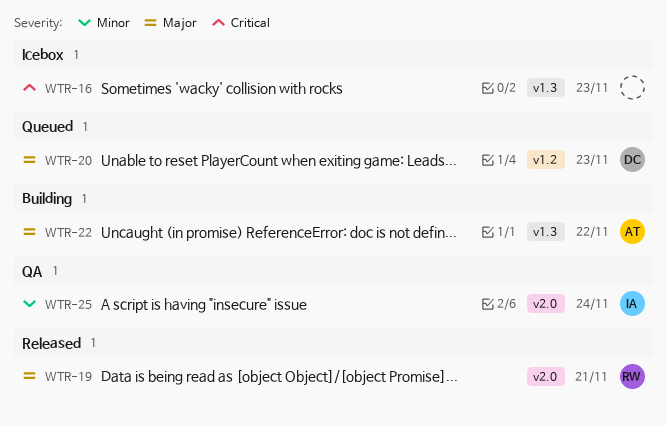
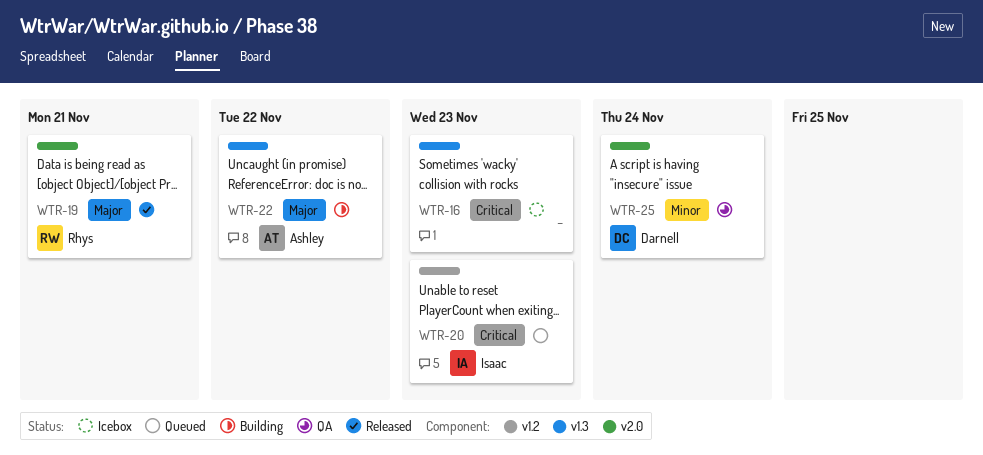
WTR-20, owner: Darnell -> Isaac
WTR-20, priority: Major -> Critical
WTR-25, owner: Isaac -> Darnell

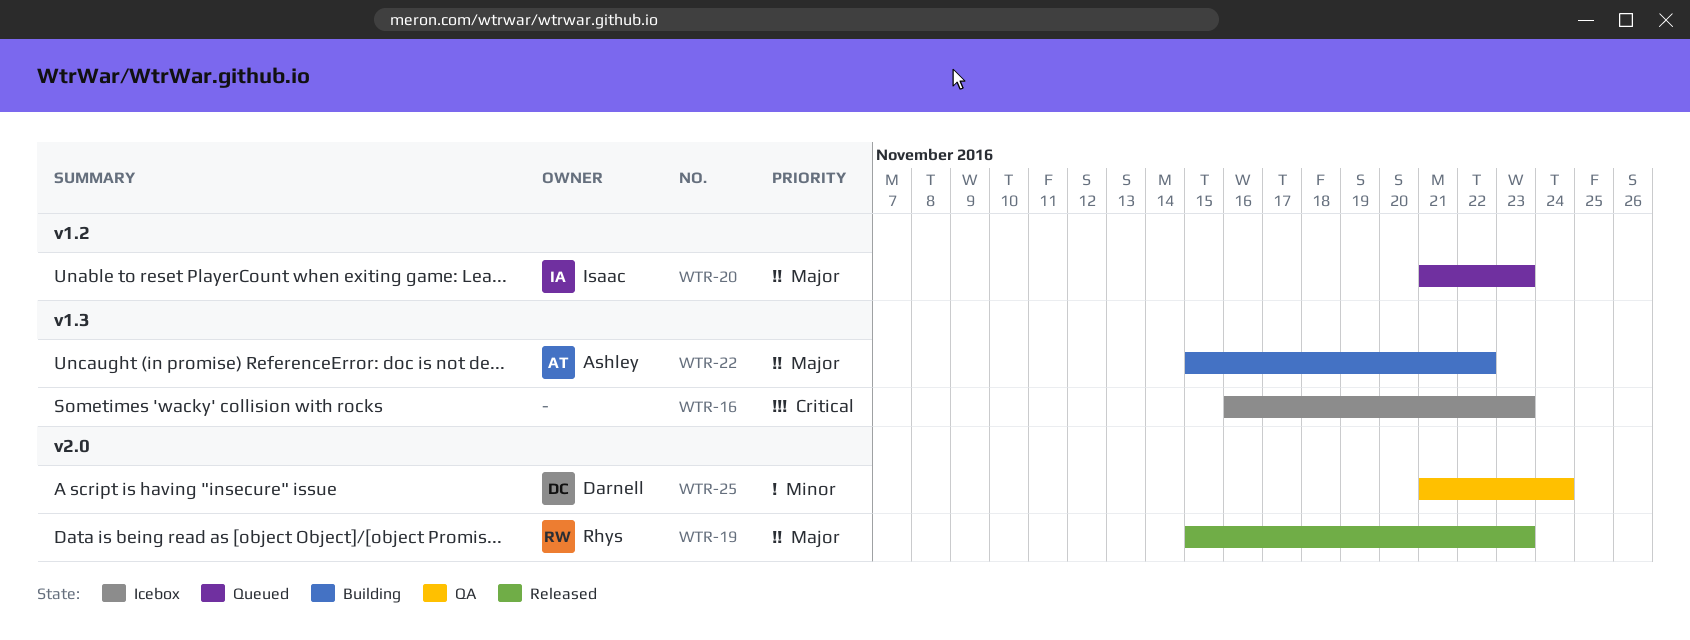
WTR-19, due: Nov 21 -> Nov 23
WTR-20, priority: Critical -> Major

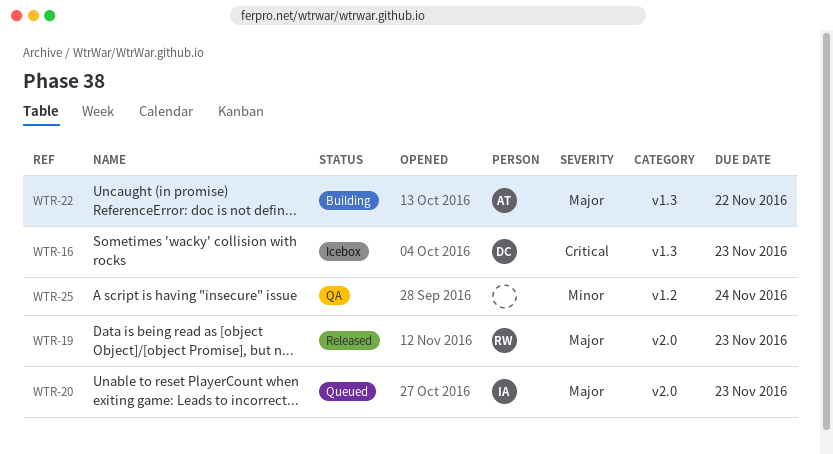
WTR-16, owner: none -> Darnell
WTR-20, label: v1.2 -> v2.0
WTR-25, owner: Darnell -> none
WTR-25, label: v2.0 -> v1.2

